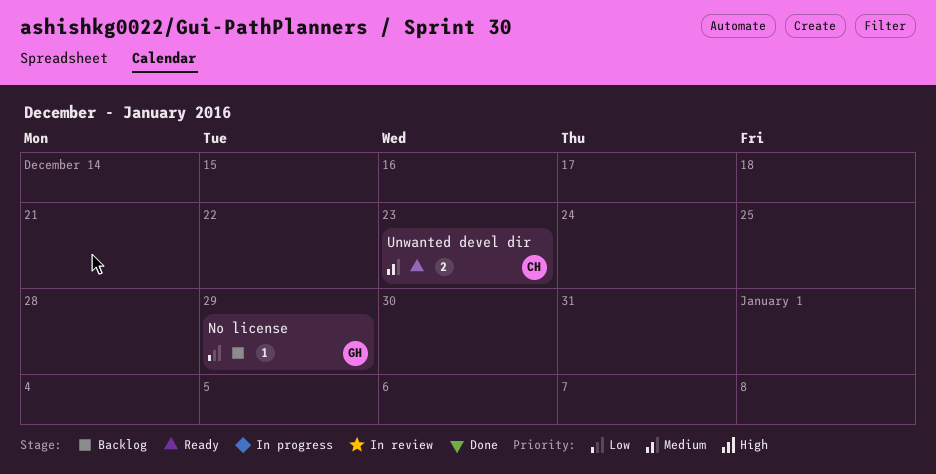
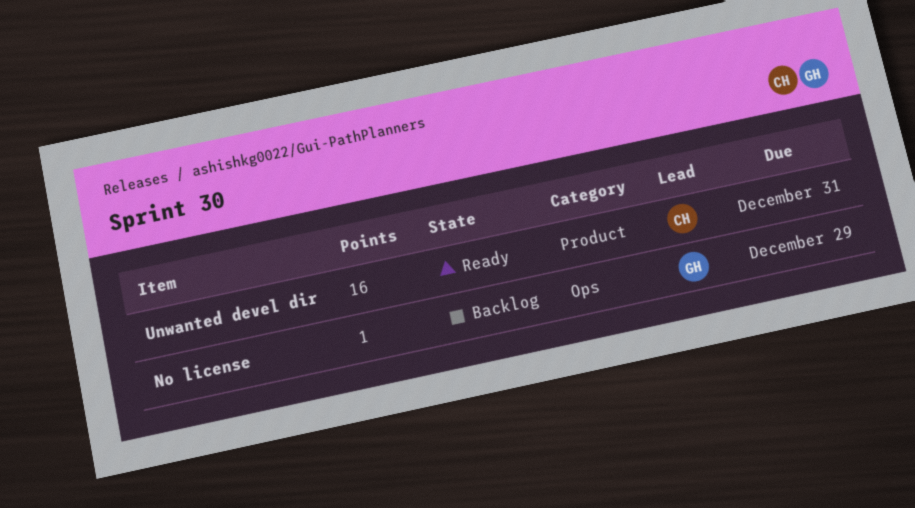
Unwanted devel dir, estimate: 2 -> 16
Unwanted devel dir, due: Dec 23 -> Dec 31

